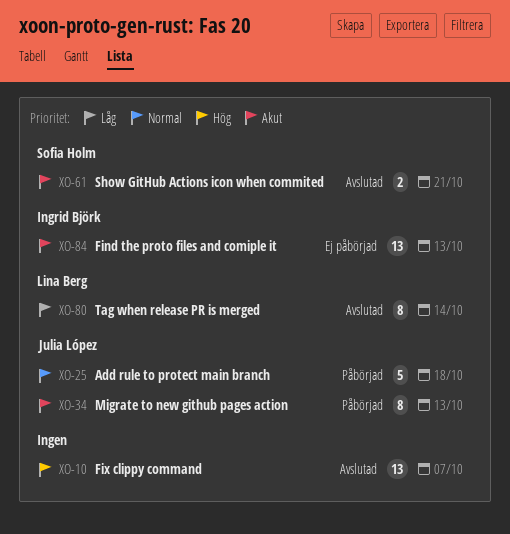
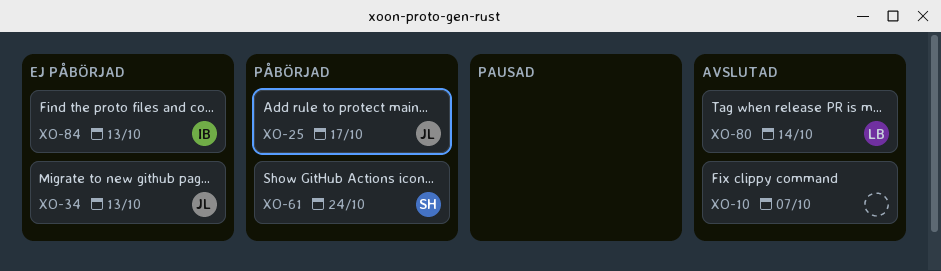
XO-25, due: Oct 18 -> Oct 17
XO-34, status: Påbörjad -> Ej påbörjad
XO-61, status: Avslutad -> Påbörjad
XO-61, due: Oct 21 -> Oct 24

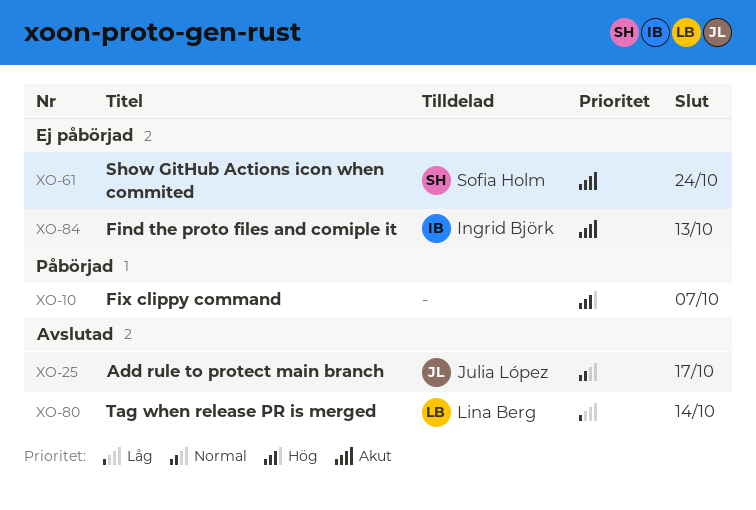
XO-10, status: Avslutad -> Påbörjad
XO-25, status: Påbörjad -> Avslutad
XO-34: present -> none
XO-61, status: Påbörjad -> Ej påbörjad

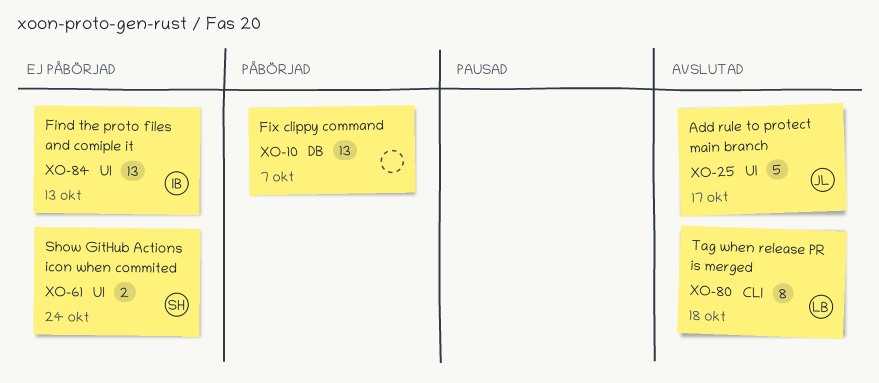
XO-80, due: Oct 14 -> Oct 18

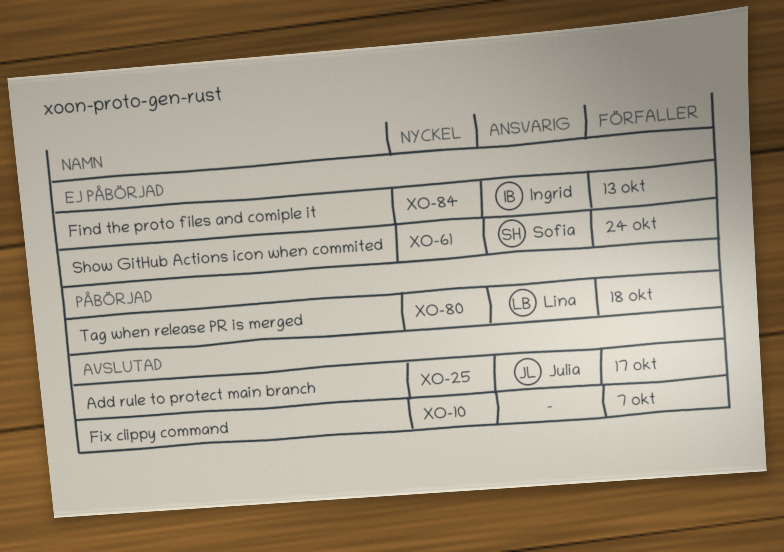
XO-10, status: Påbörjad -> Avslutad
XO-80, status: Avslutad -> Påbörjad

